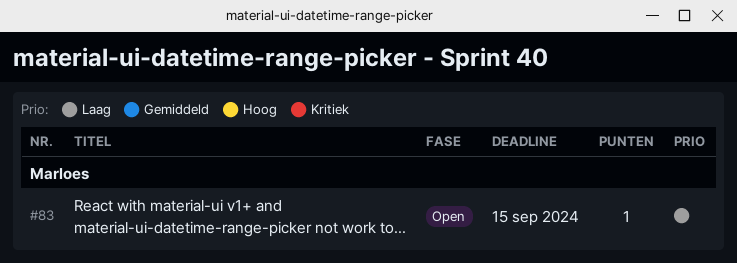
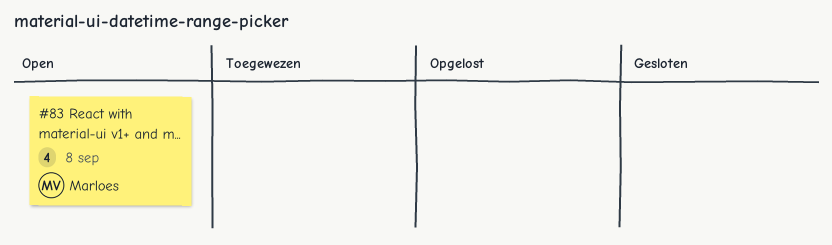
#83, estimate: 1 -> 4
#83, due: Sep 15 -> Sep 8

